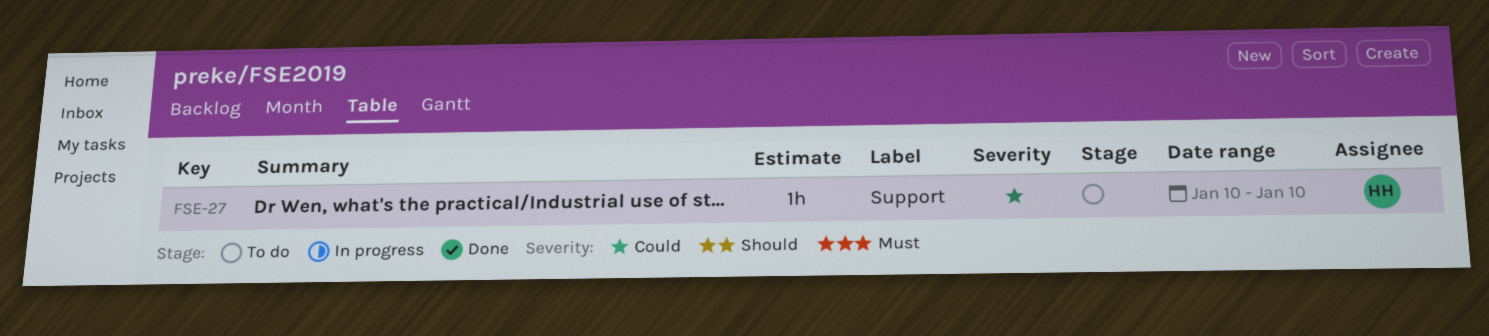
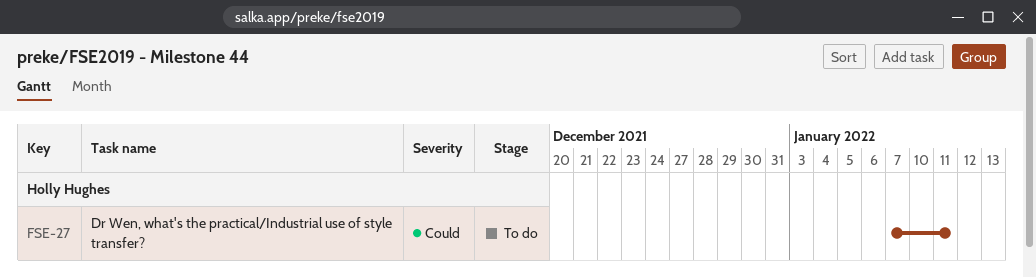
FSE-27, start: Jan 10 -> Jan 7
FSE-27, due: Jan 10 -> Jan 11

